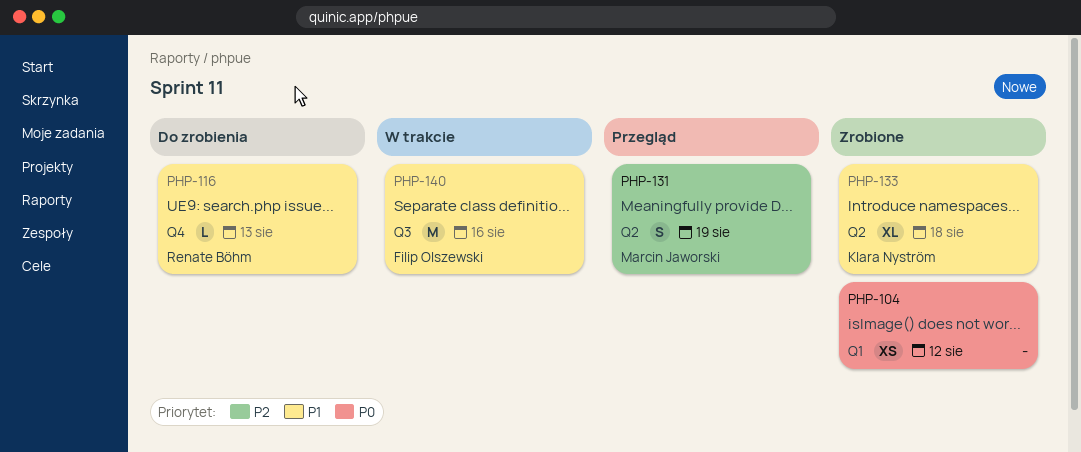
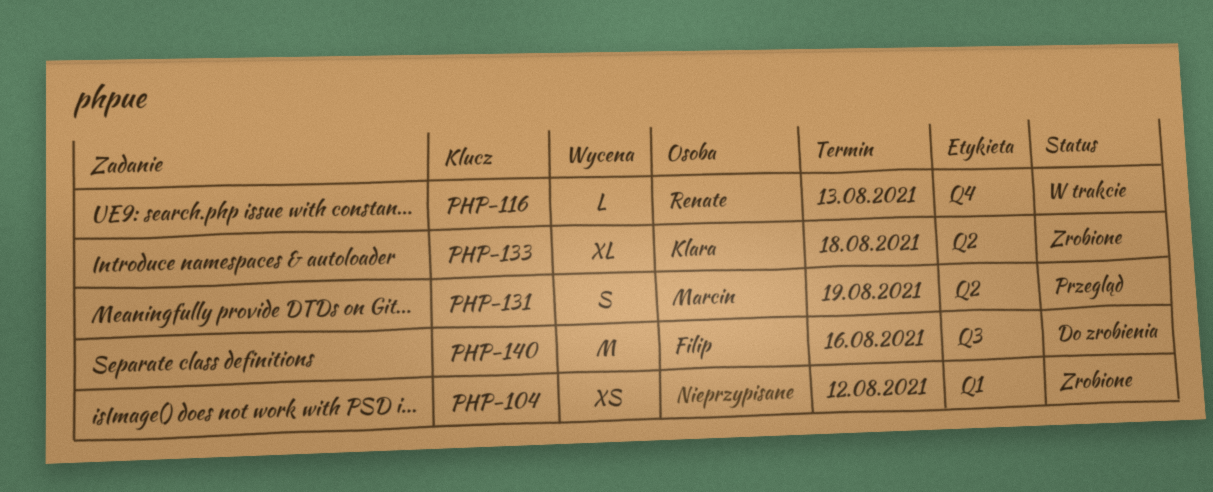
PHP-116, status: Do zrobienia -> W trakcie
PHP-140, status: W trakcie -> Do zrobienia

